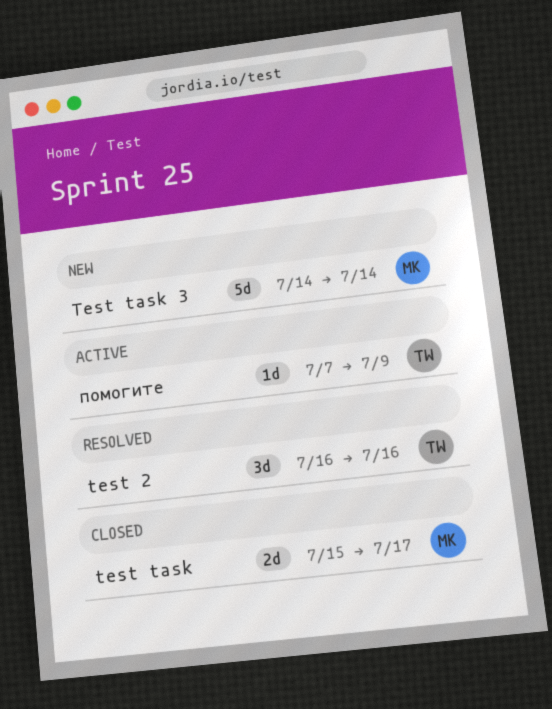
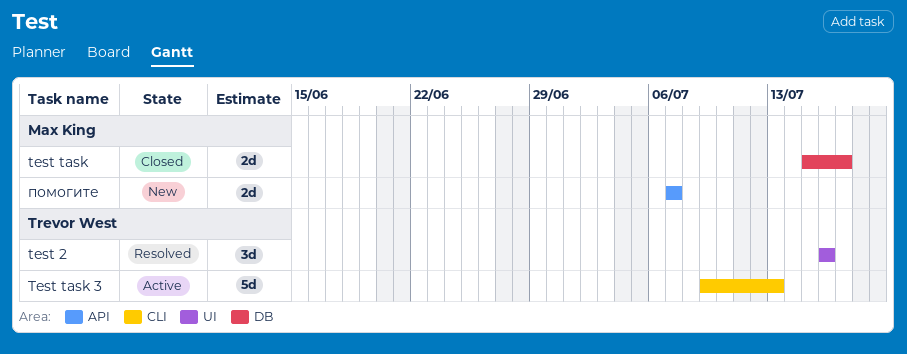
Test task 3, status: New -> Active
Test task 3, owner: Max King -> Trevor West
Test task 3, start: Jul 14 -> Jul 9
Test task 3, due: Jul 14 -> Jul 13
помогите, status: Active -> New
помогите, owner: Trevor West -> Max King
помогите, estimate: 1d -> 2d
помогите, due: Jul 9 -> Jul 7

